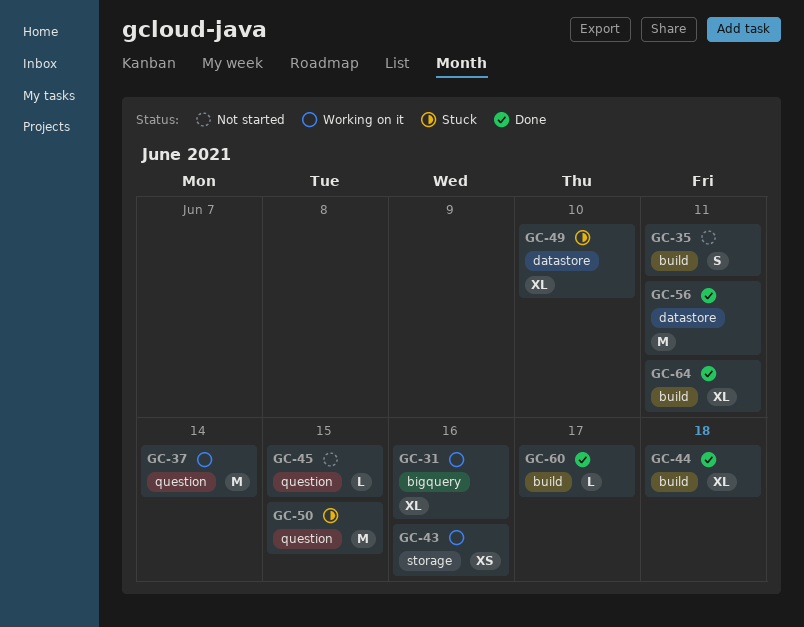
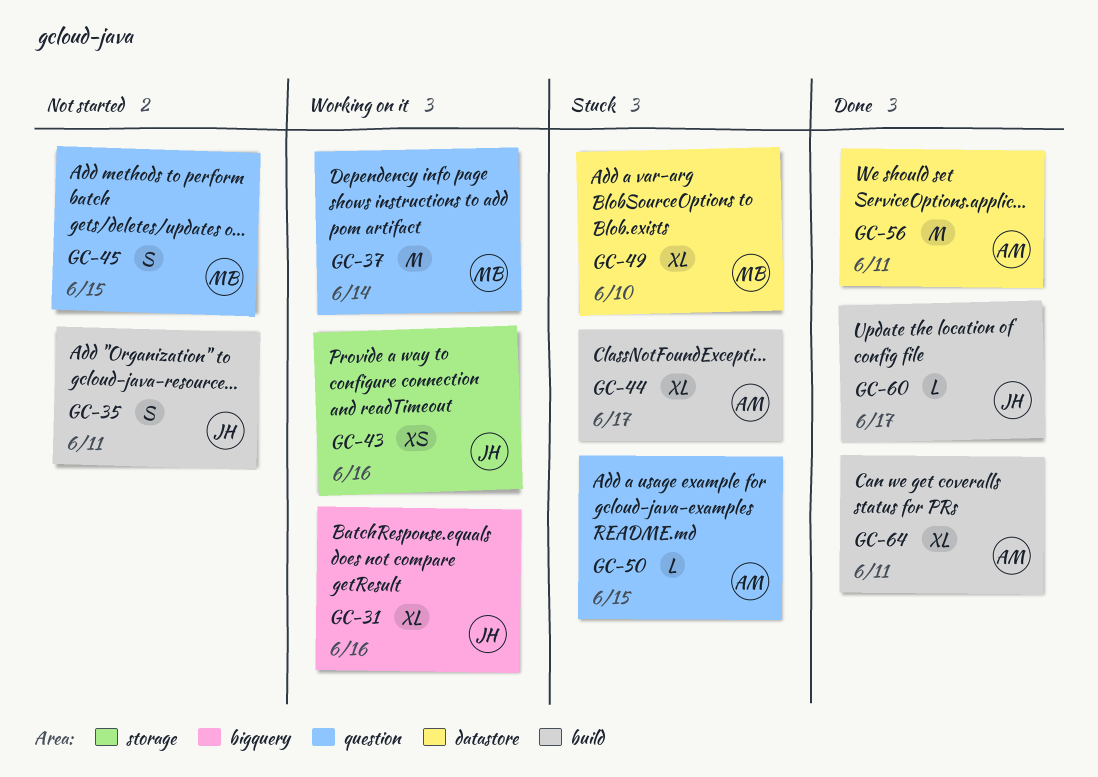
GC-44, status: Done -> Stuck
GC-44, due: Jun 18 -> Jun 17
GC-45, estimate: L -> S
GC-50, estimate: M -> L

